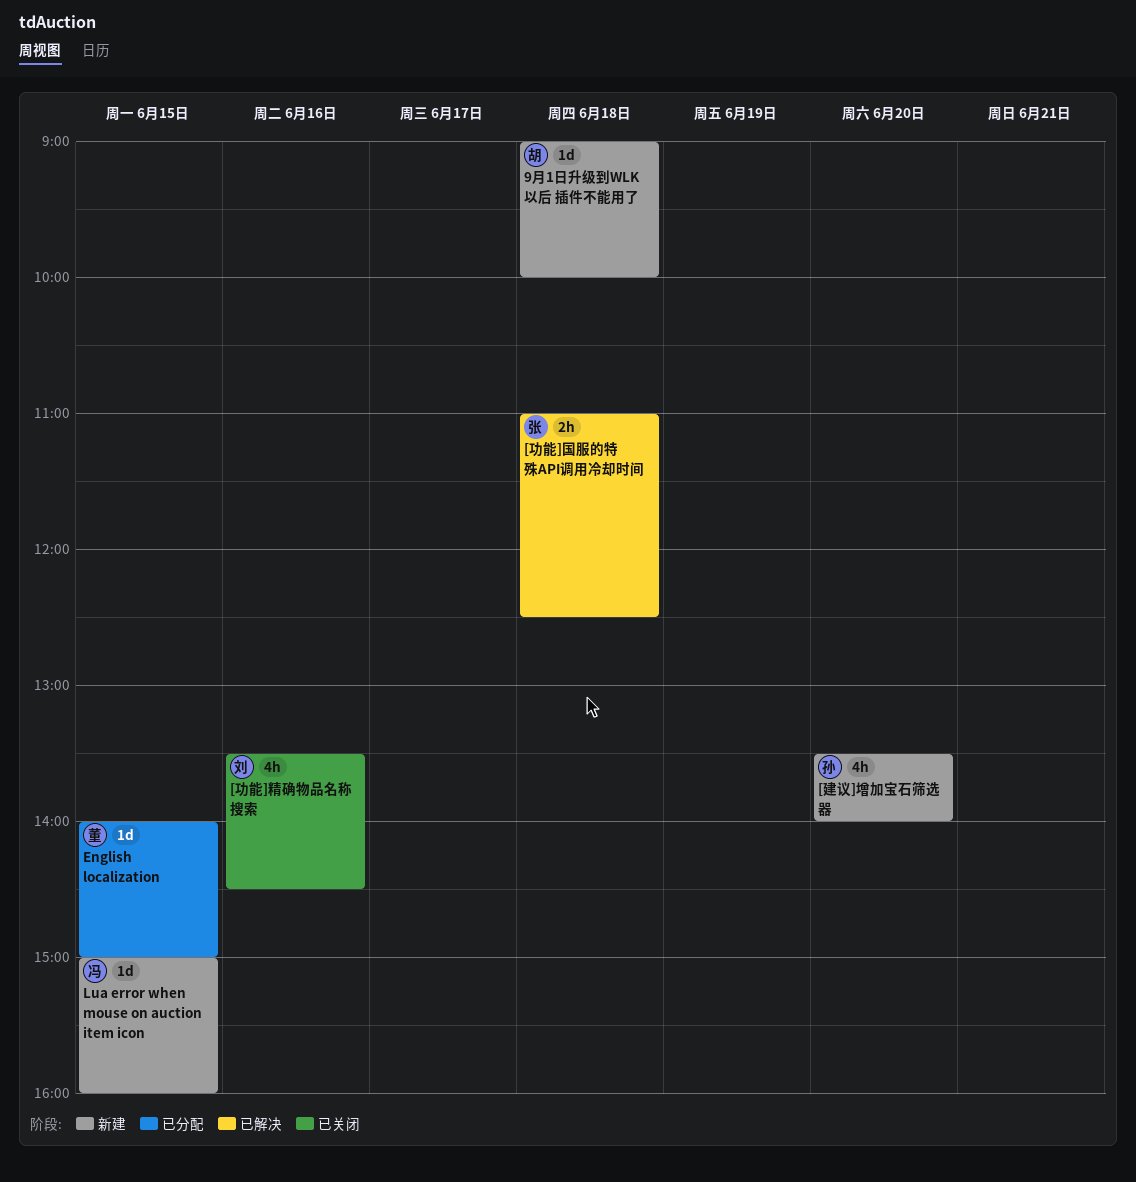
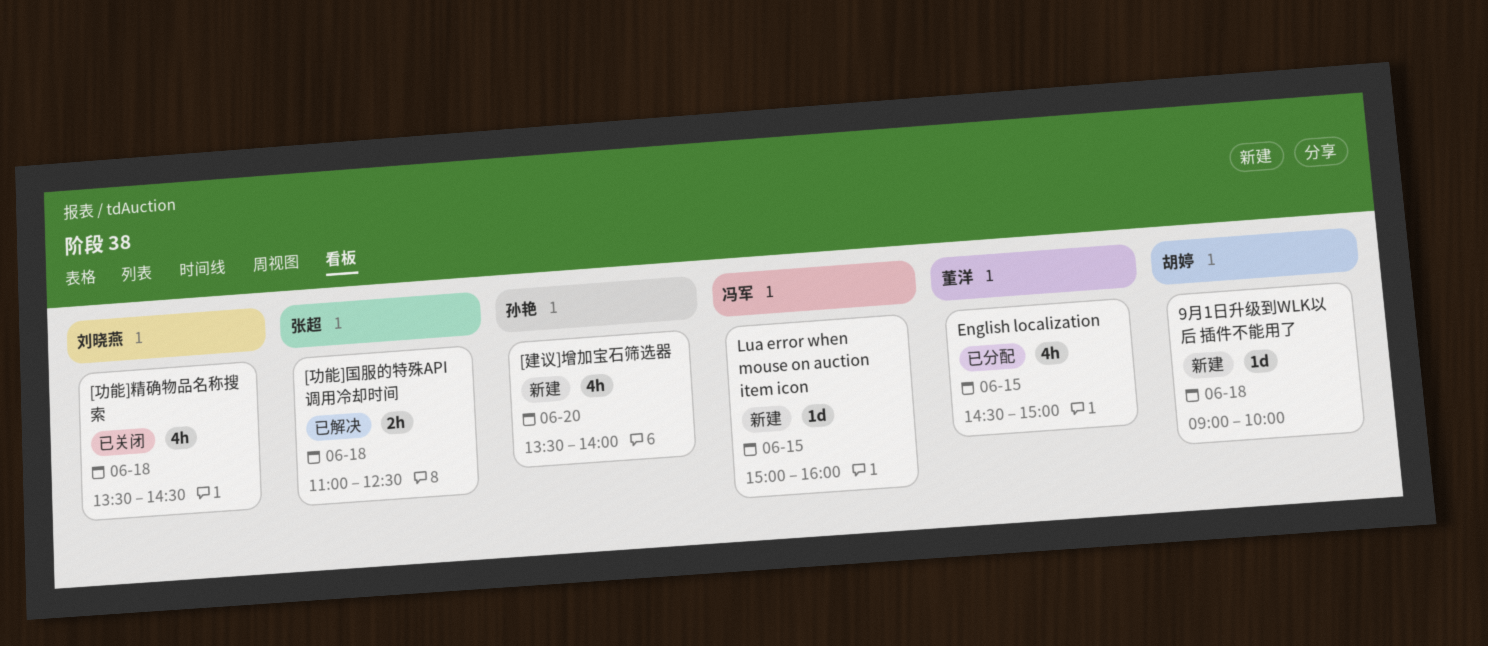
[功能]精确物品名称搜索, day: Jun 16 -> Jun 18
English localization, estimate: 1d -> 4h
English localization, begins: 14:00 -> 14:30

